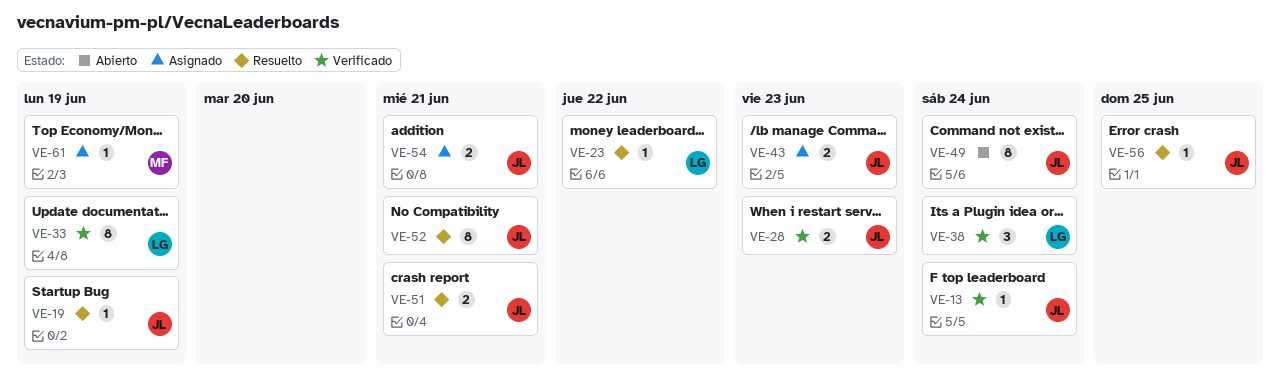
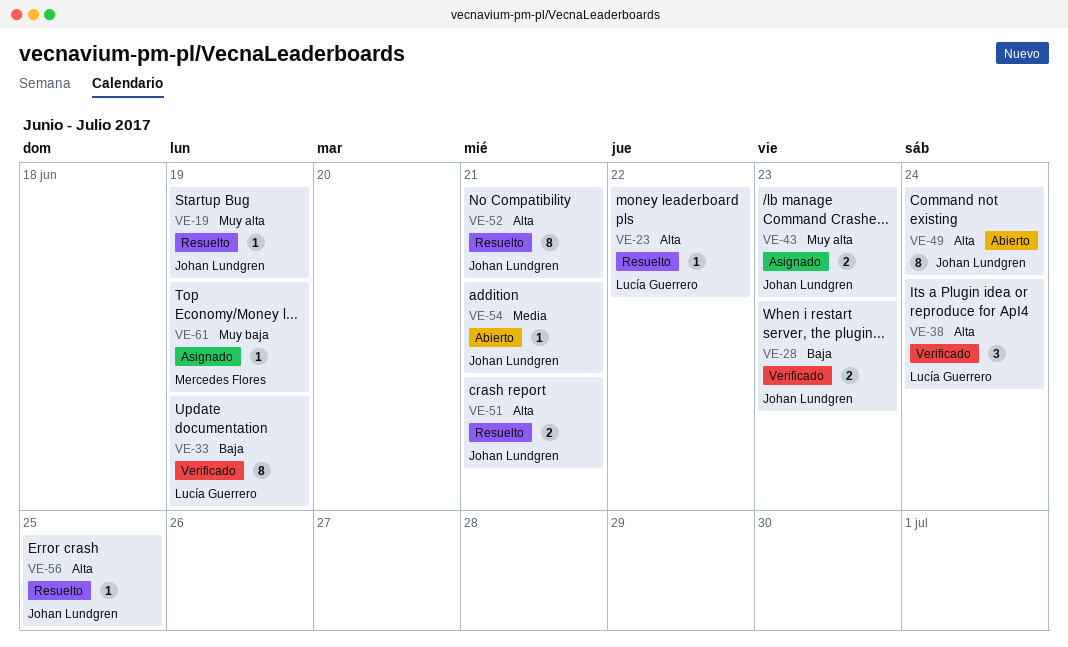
VE-13: present -> none
VE-54, status: Asignado -> Abierto
VE-54, estimate: 2 -> 1

